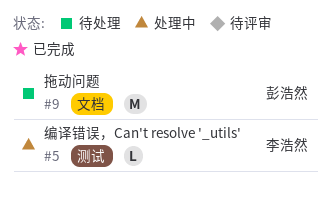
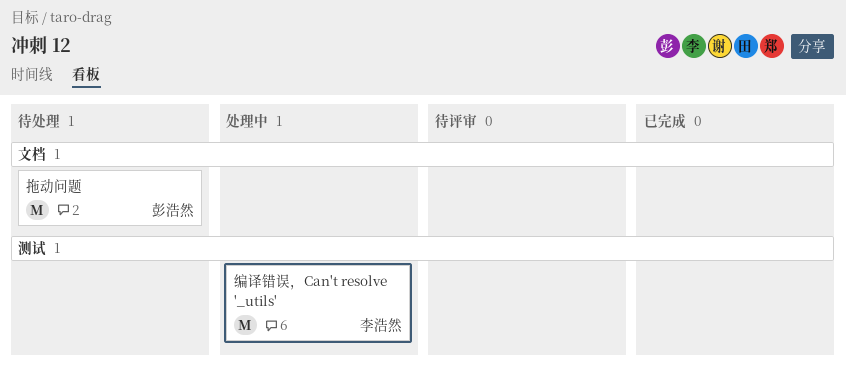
编译错误，Can't resolve '_utils', estimate: L -> M

